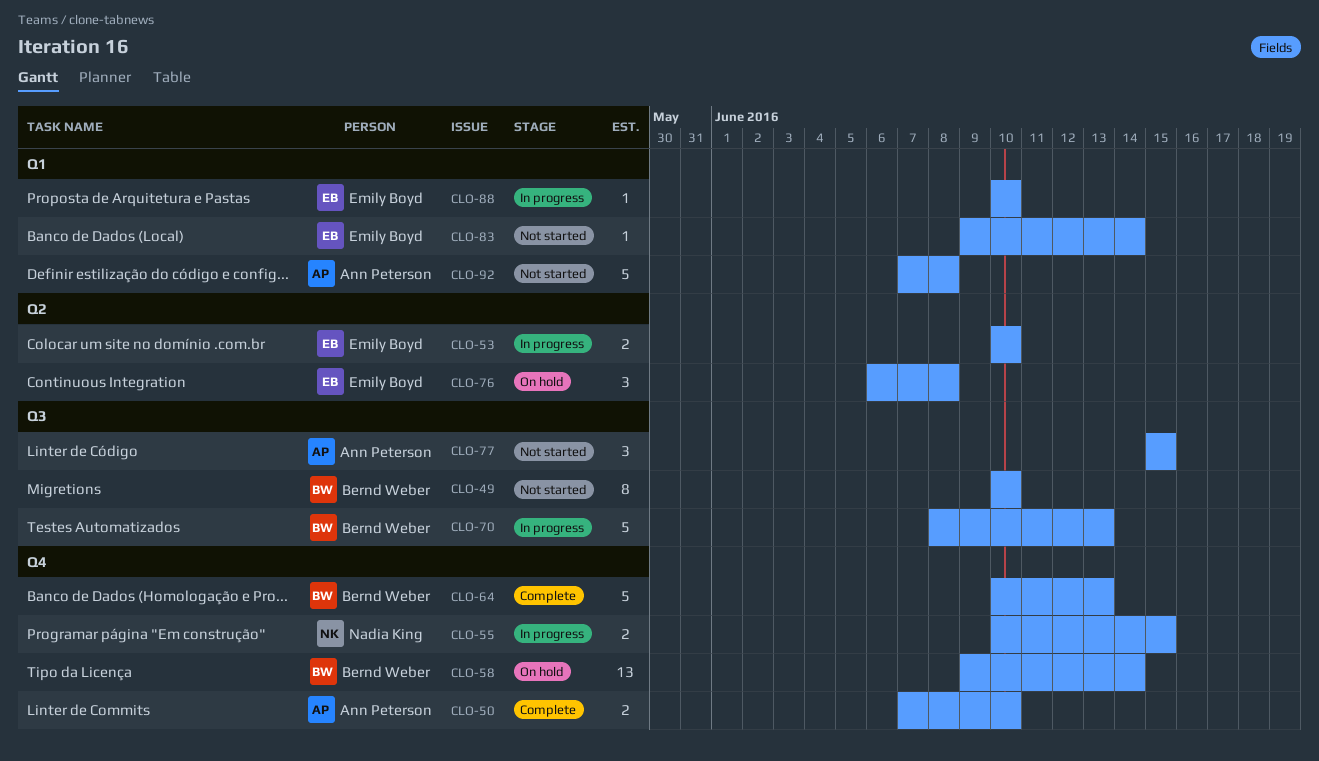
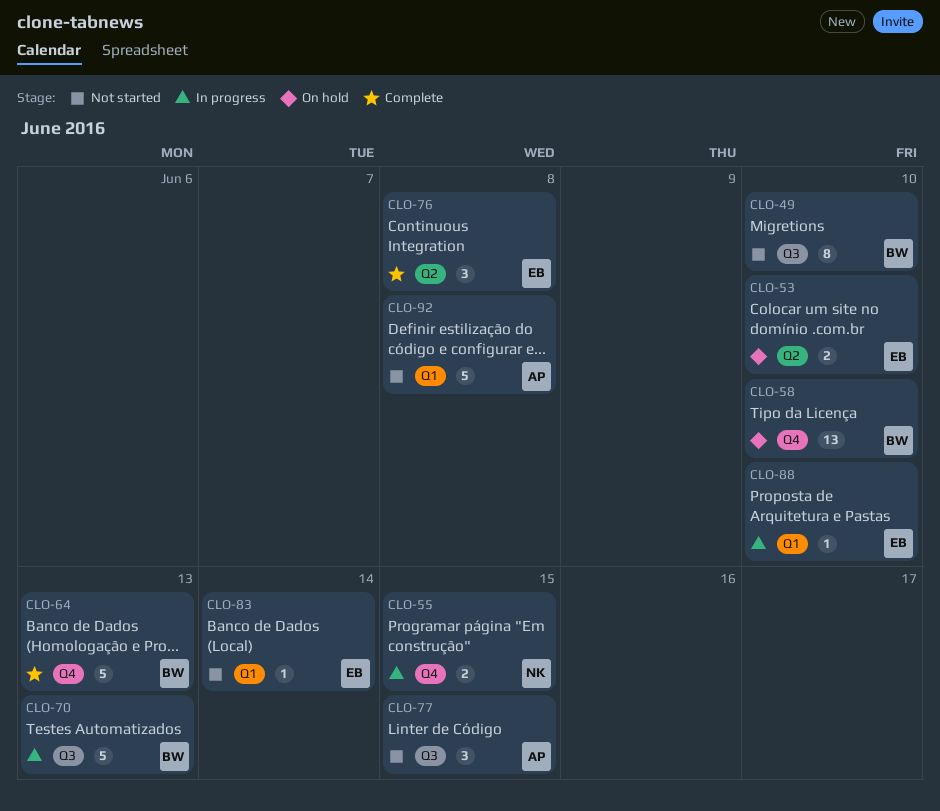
CLO-50: present -> none
CLO-53, status: In progress -> On hold
CLO-58, due: Jun 14 -> Jun 10
CLO-76, status: On hold -> Complete

